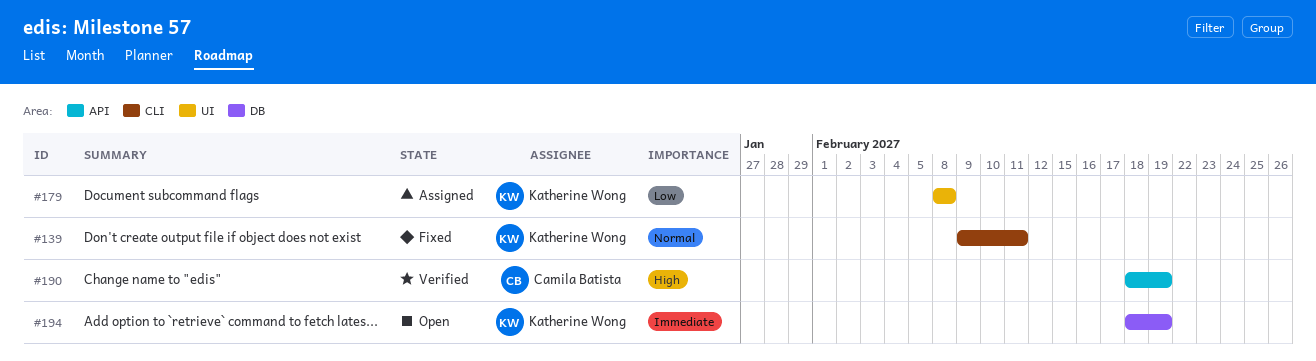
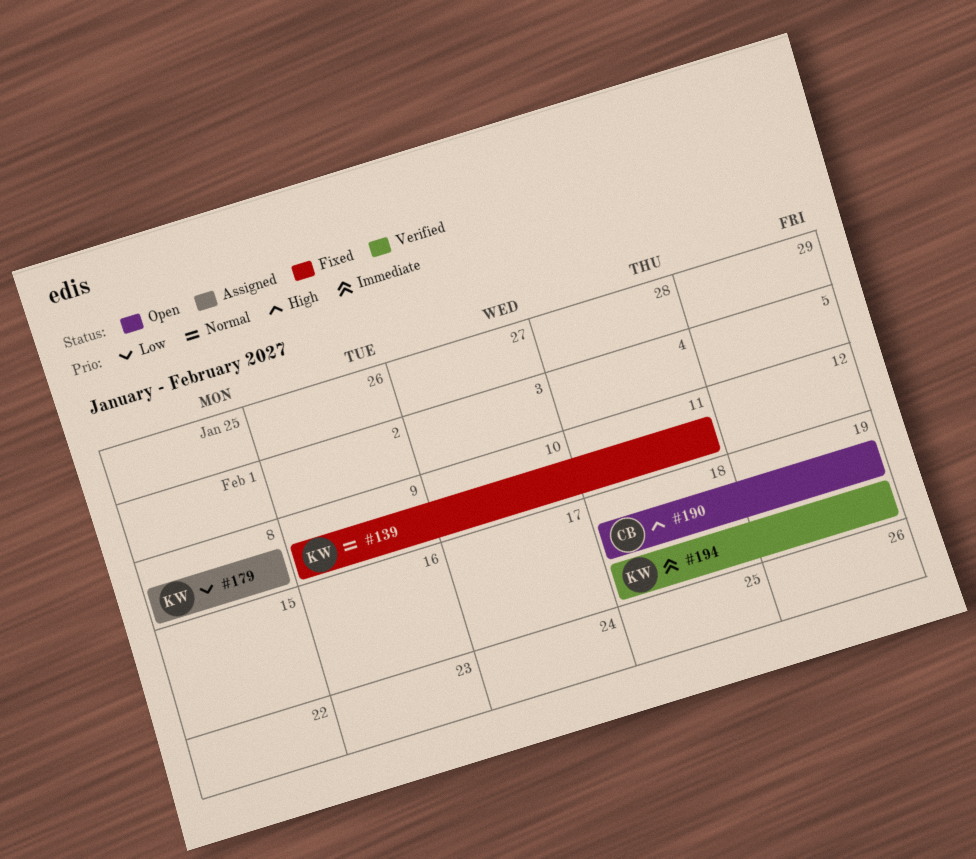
#190, status: Verified -> Open
#194, status: Open -> Verified

